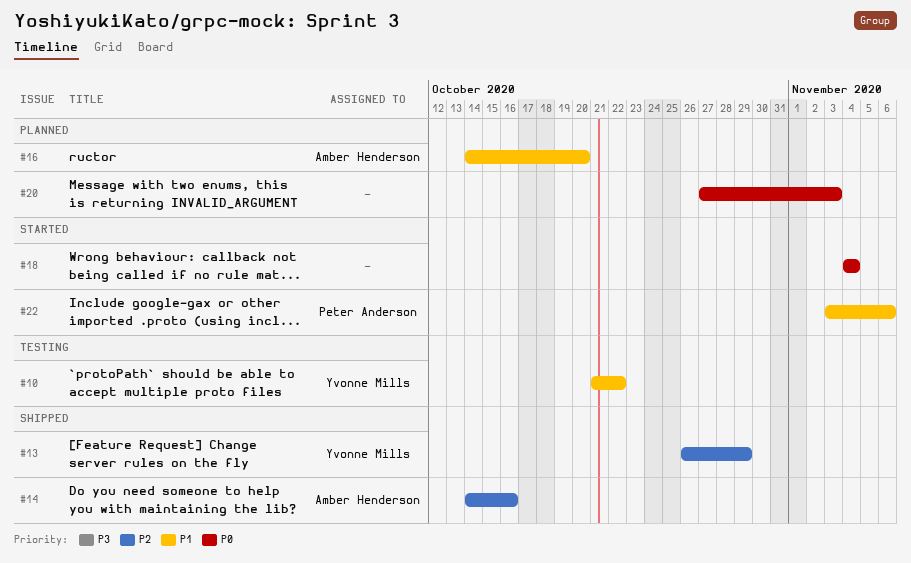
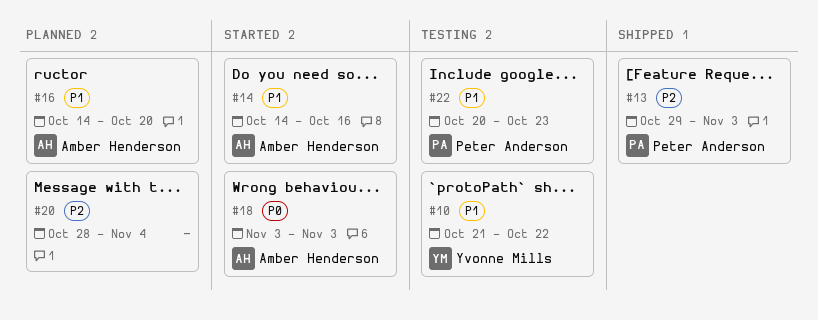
#13, owner: Yvonne Mills -> Peter Anderson
#13, start: Oct 26 -> Oct 29
#13, due: Oct 29 -> Nov 3
#14, status: Shipped -> Started
#14, priority: P2 -> P1
#18, owner: none -> Amber Henderson
#18, start: Nov 4 -> Nov 3
#18, due: Nov 4 -> Nov 3
#20, priority: P0 -> P2
#20, start: Oct 27 -> Oct 28
#20, due: Nov 3 -> Nov 4
#22, status: Started -> Testing
#22, start: Nov 3 -> Oct 20
#22, due: Nov 6 -> Oct 23

